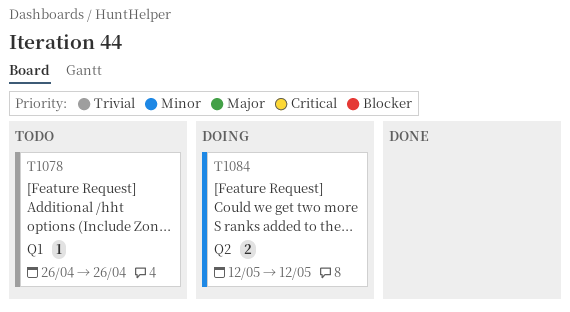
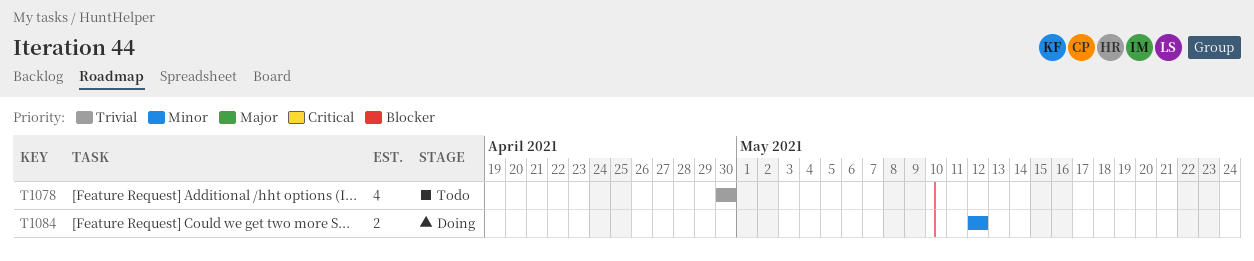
T1078, estimate: 1 -> 4
T1078, start: Apr 26 -> Apr 30
T1078, due: Apr 26 -> Apr 30

